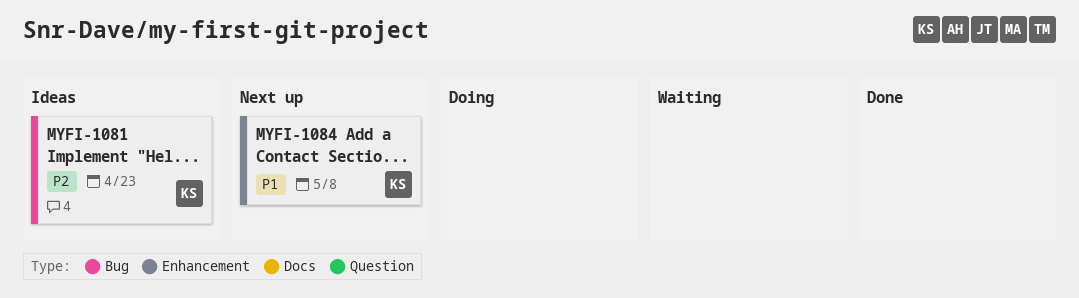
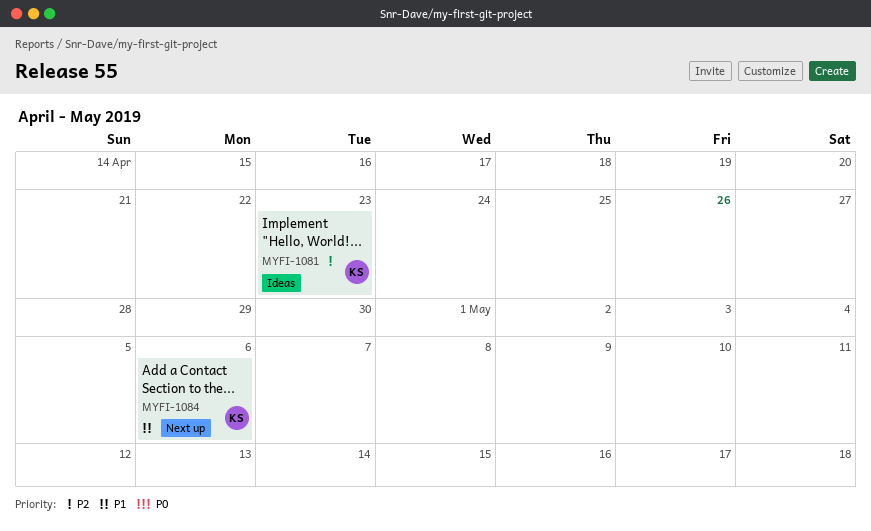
MYFI-1084, due: May 8 -> May 6

